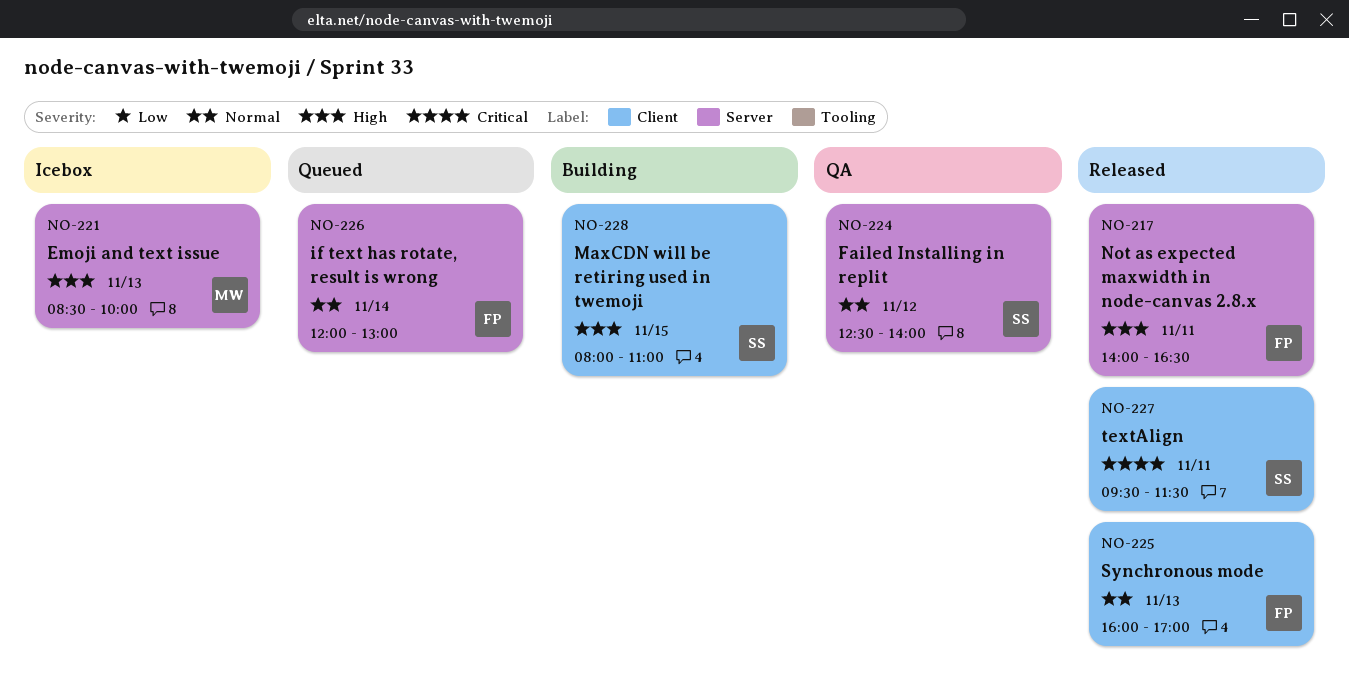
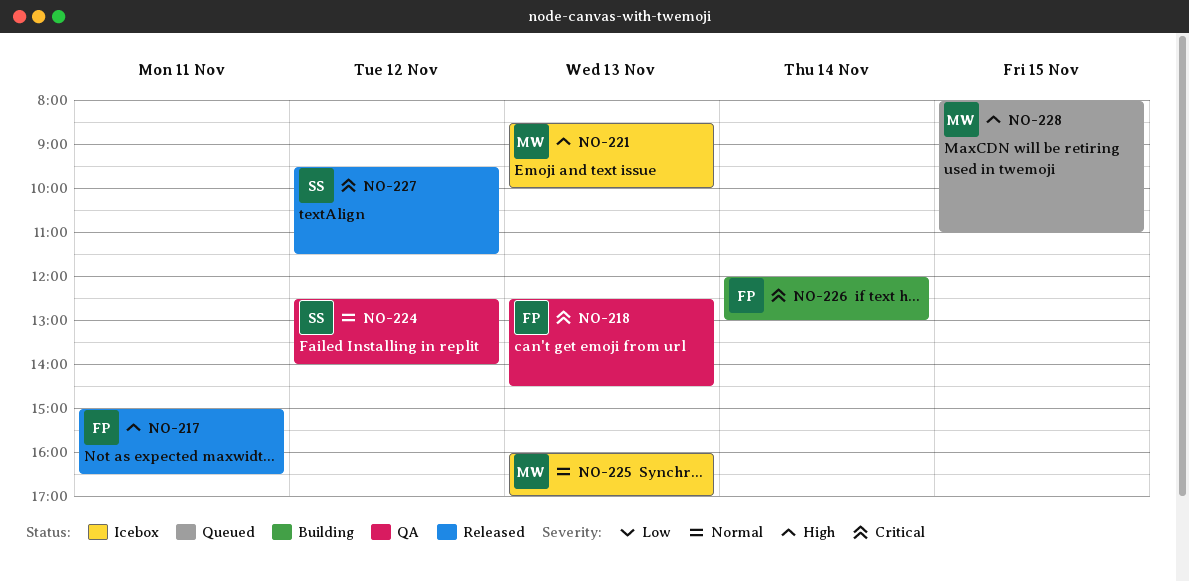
NO-217, begins: 14:00 -> 15:00
NO-218: none -> present
NO-225, status: Released -> Icebox
NO-225, owner: FP -> MW
NO-226, status: Queued -> Building
NO-226, priority: Normal -> Critical
NO-227, day: Nov 11 -> Nov 12
NO-228, status: Building -> Queued
NO-228, owner: SS -> MW

